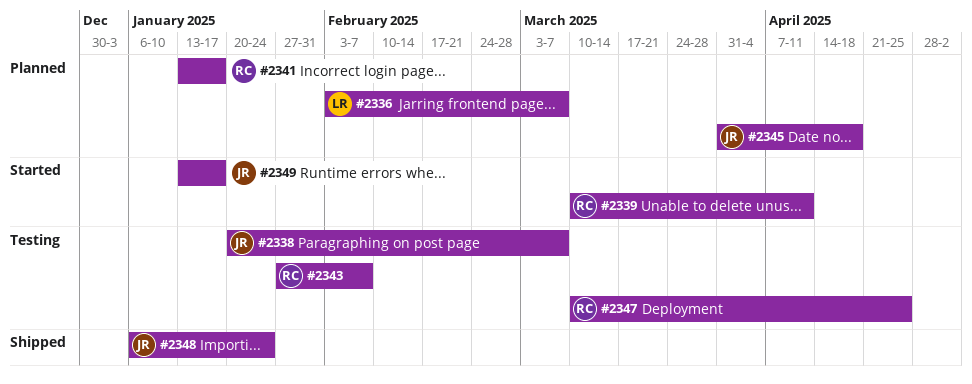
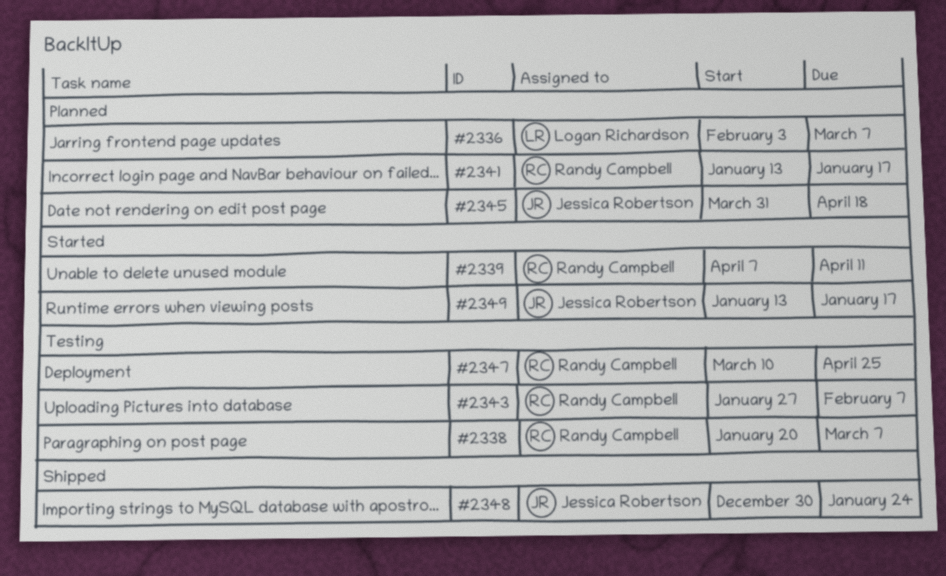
#2338, owner: Jessica Robertson -> Randy Campbell
#2339, start: Mar 10 -> Apr 7
#2348, start: Jan 6 -> Dec 30

